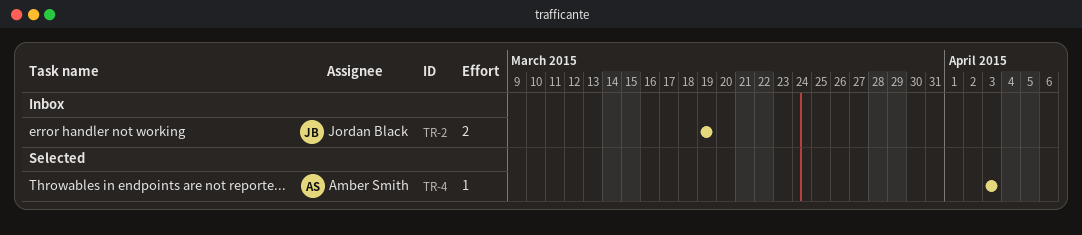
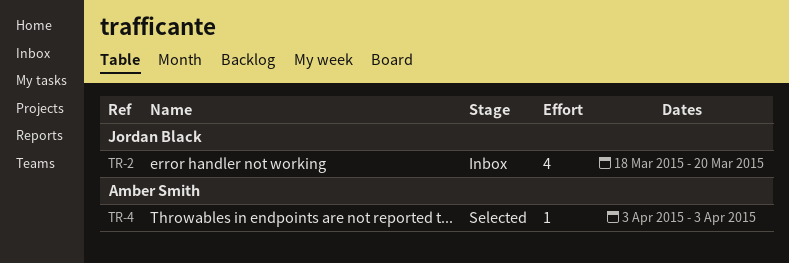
TR-2, estimate: 2 -> 4
TR-2, start: Mar 19 -> Mar 18
TR-2, due: Mar 19 -> Mar 20

